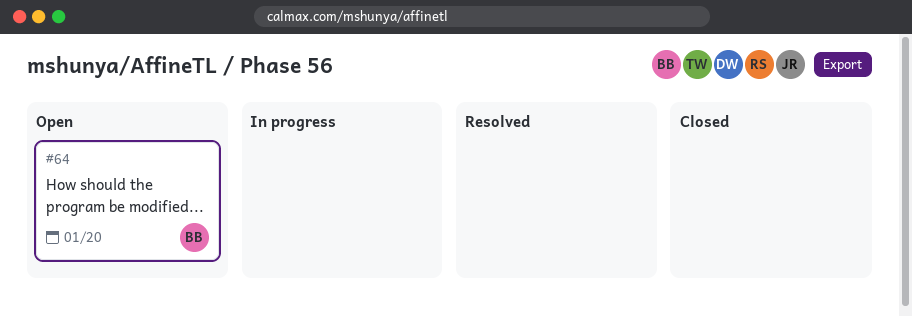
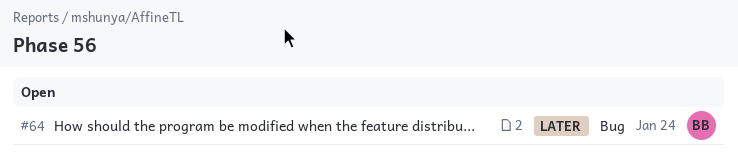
#64, due: Jan 20 -> Jan 24

